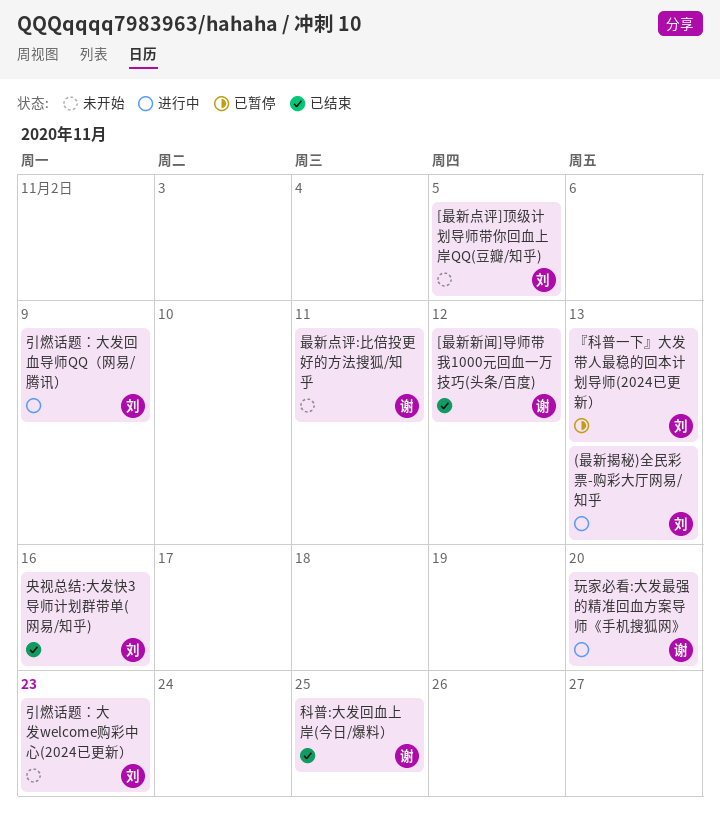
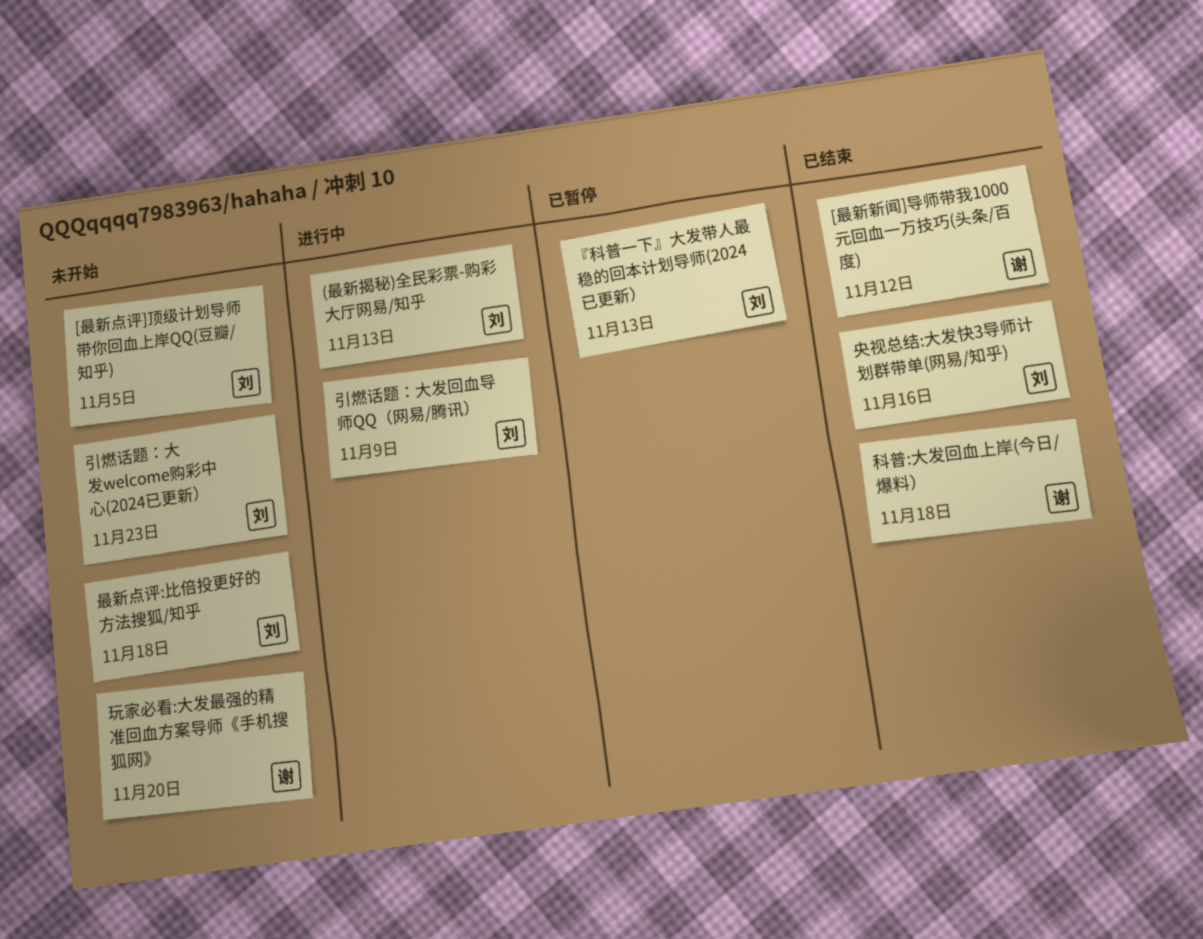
最新点评:比倍投更好的方法搜狐/知乎, owner: 谢 -> 刘
最新点评:比倍投更好的方法搜狐/知乎, due: Nov 11 -> Nov 18
玩家必看:大发最强的精准回血方案导师《手机搜狐网》, status: 进行中 -> 未开始
科普:大发回血上岸(今日/爆料）, due: Nov 25 -> Nov 18

